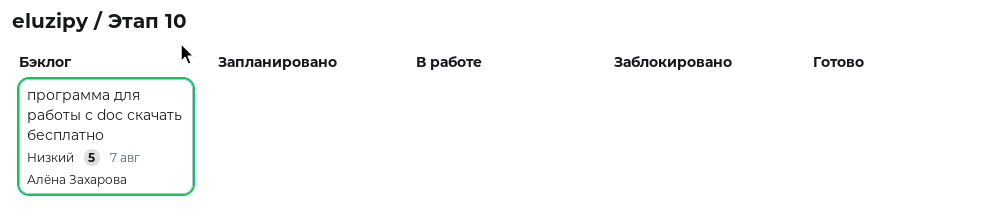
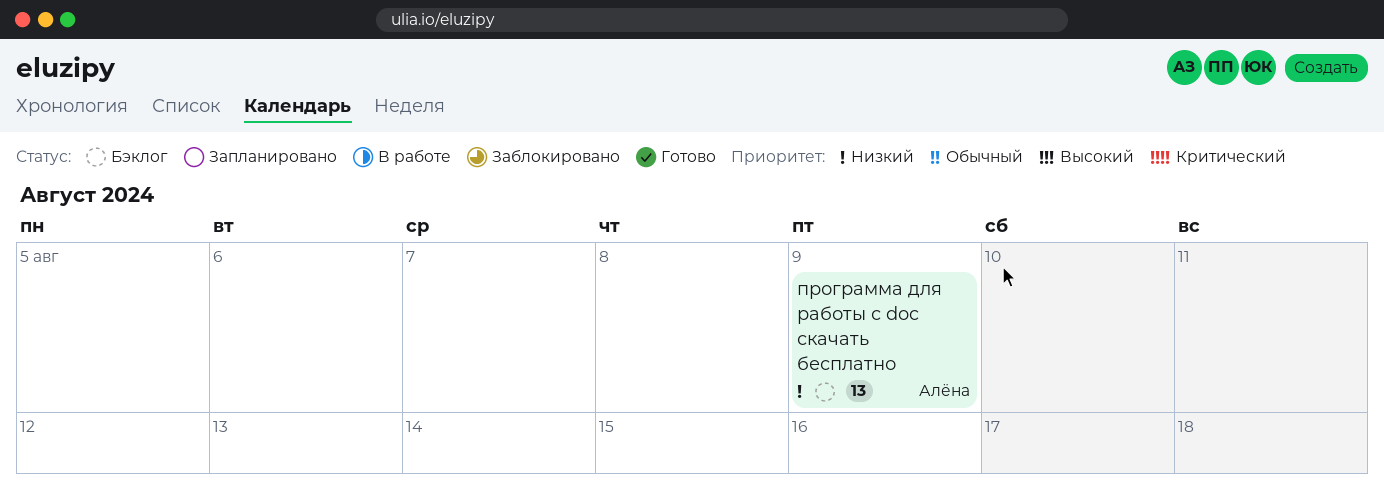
программа для работы с doc скачать бесплатно, estimate: 5 -> 13
программа для работы с doc скачать бесплатно, due: Aug 7 -> Aug 9

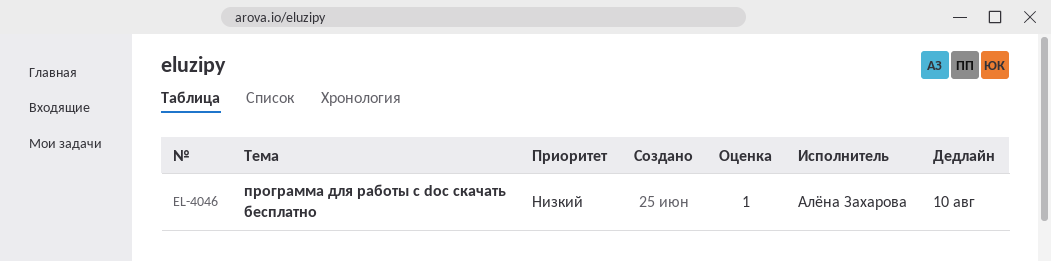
программа для работы с doc скачать бесплатно, estimate: 13 -> 1
программа для работы с doc скачать бесплатно, due: Aug 9 -> Aug 10

